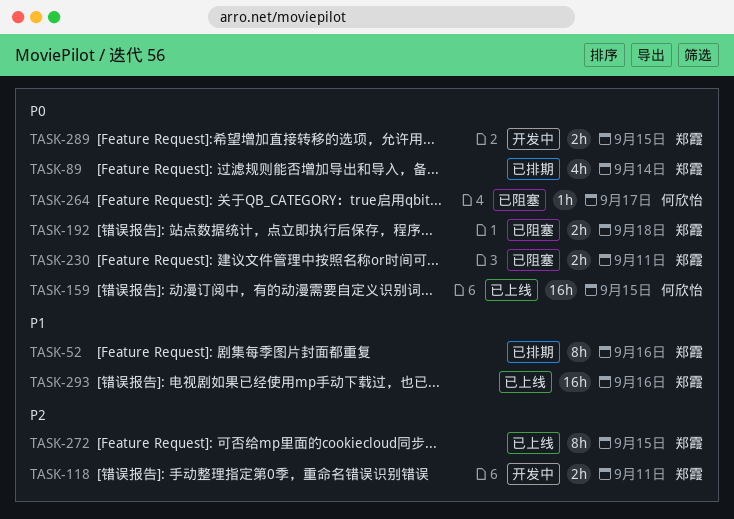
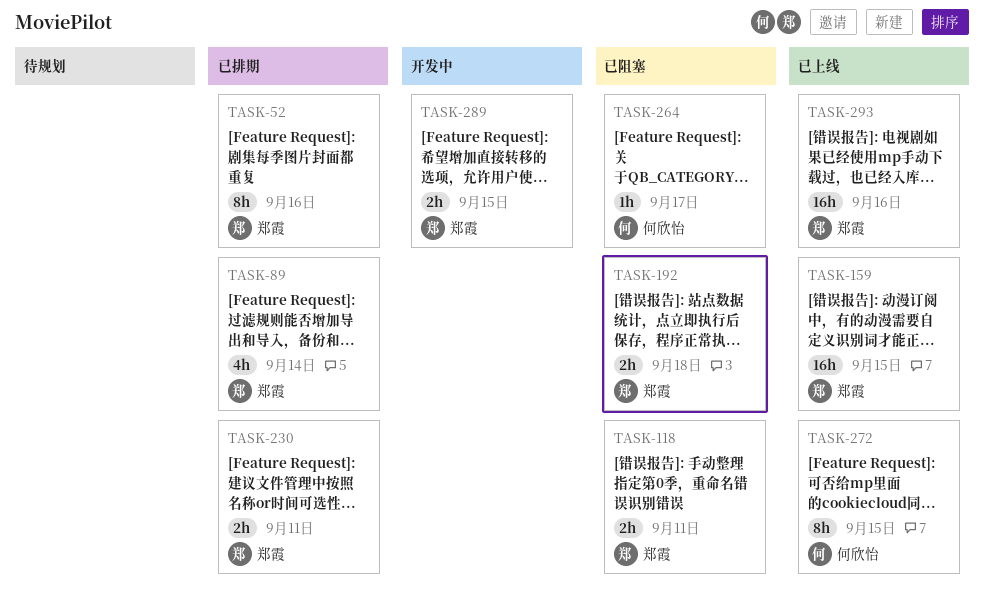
TASK-118, status: 开发中 -> 已阻塞
TASK-159, owner: 何欣怡 -> 郑霞
TASK-230, status: 已阻塞 -> 已排期
TASK-272, owner: 郑霞 -> 何欣怡

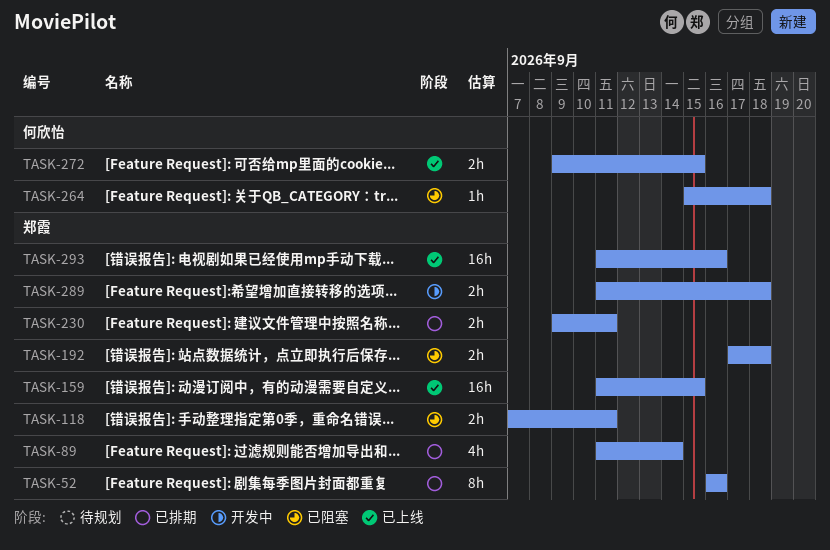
TASK-264, due: Sep 17 -> Sep 18
TASK-272, estimate: 8h -> 2h
TASK-289, due: Sep 15 -> Sep 18

